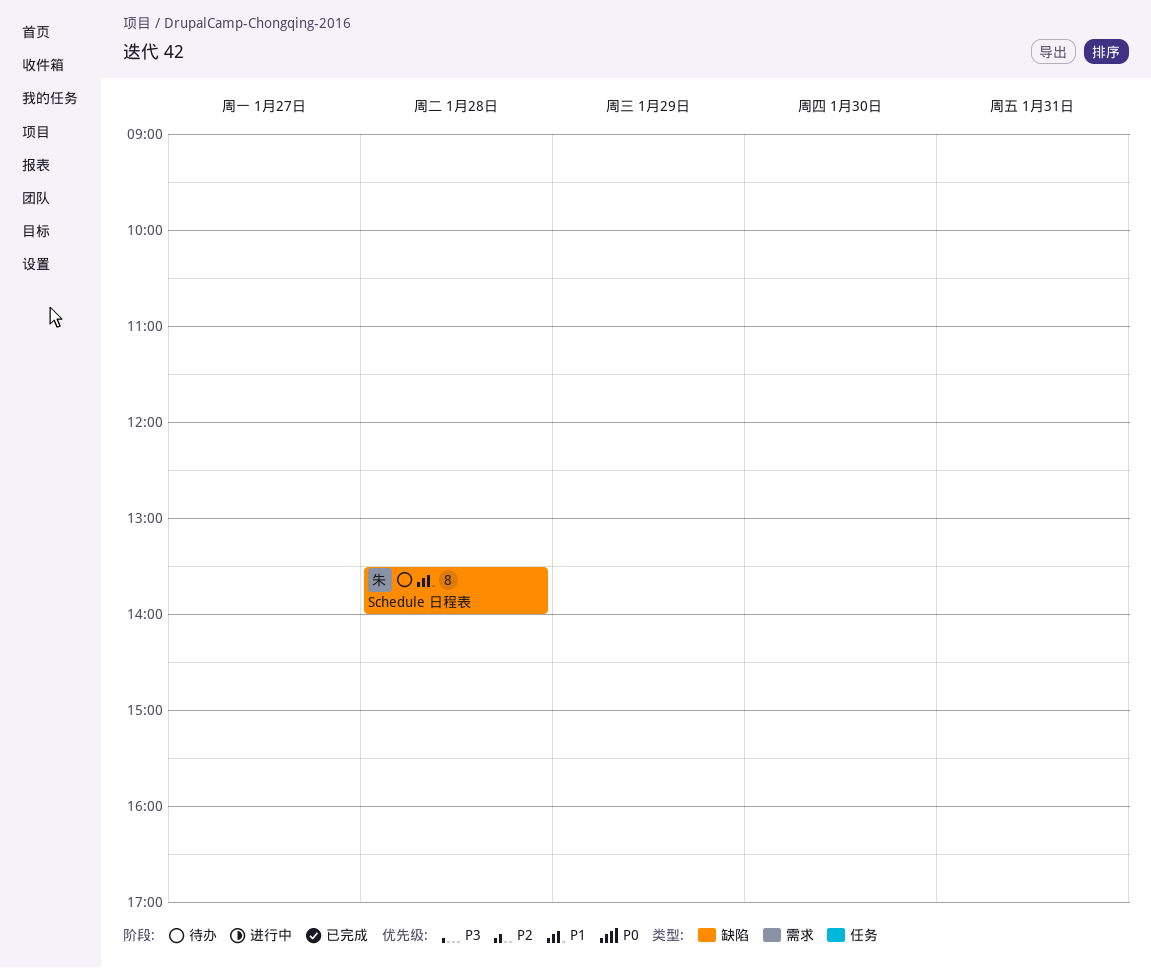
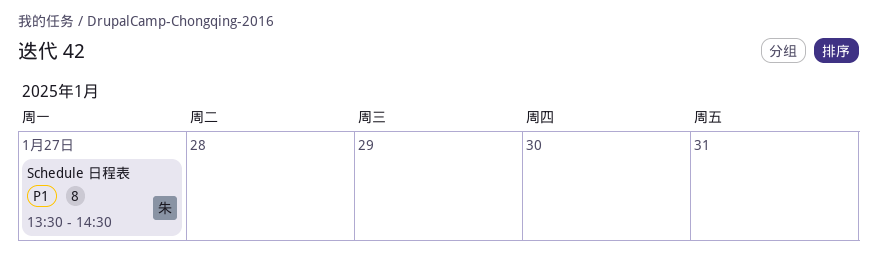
Schedule 日程表, day: Jan 28 -> Jan 27
Schedule 日程表, ends: 14:00 -> 14:30

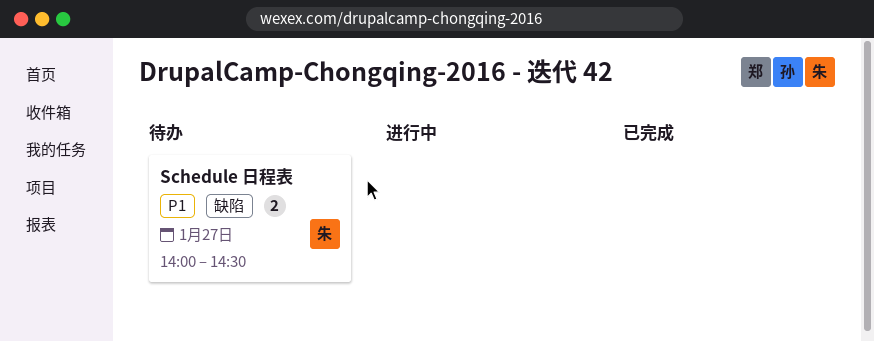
Schedule 日程表, estimate: 8 -> 2
Schedule 日程表, begins: 13:30 -> 14:00

